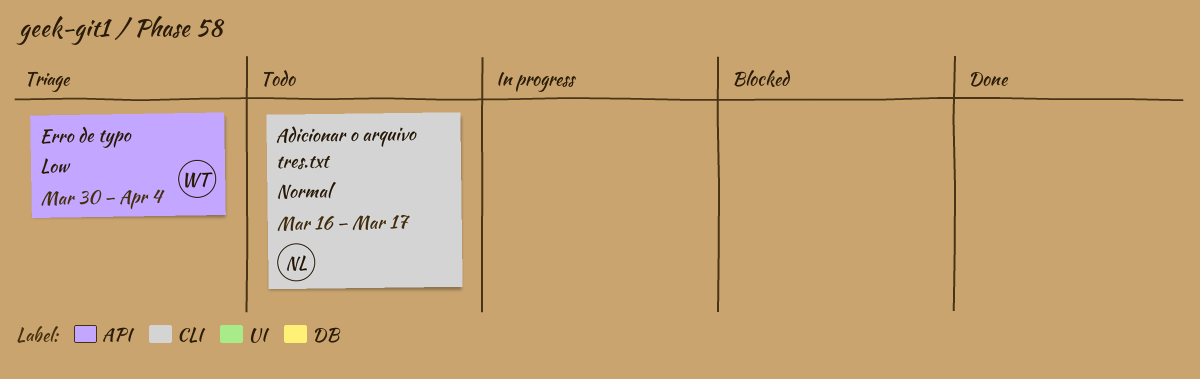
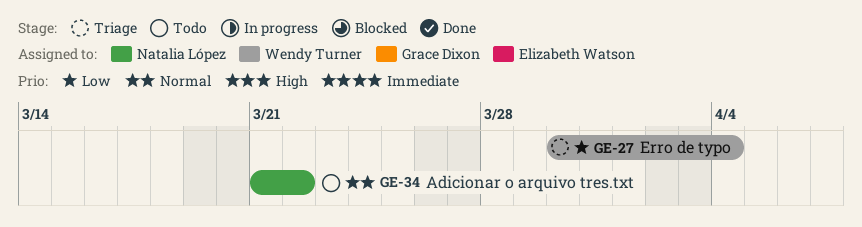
Adicionar o arquivo tres.txt, start: Mar 16 -> Mar 21
Adicionar o arquivo tres.txt, due: Mar 17 -> Mar 22

